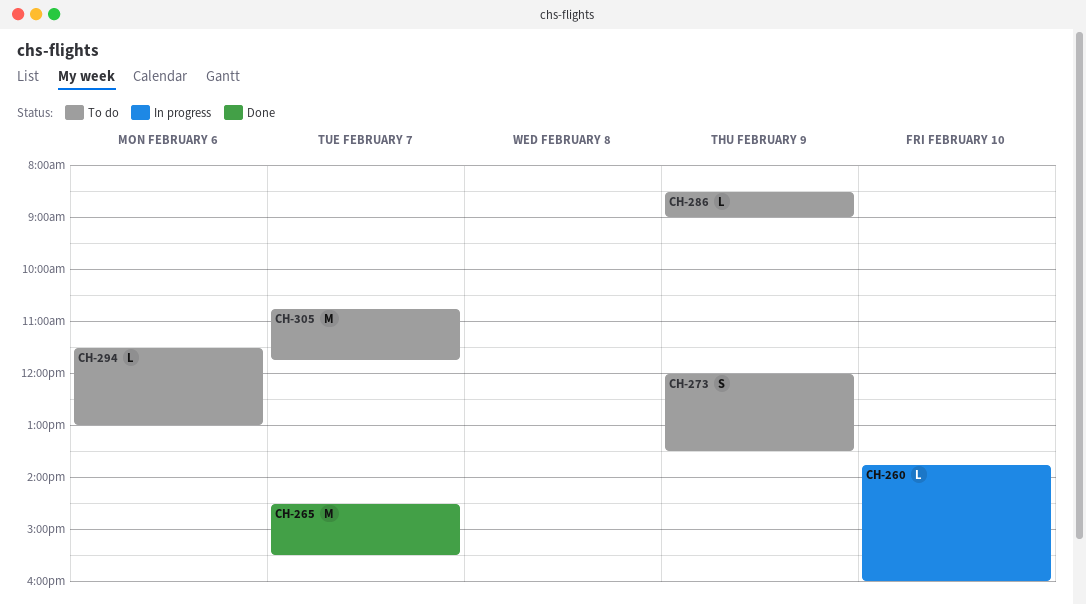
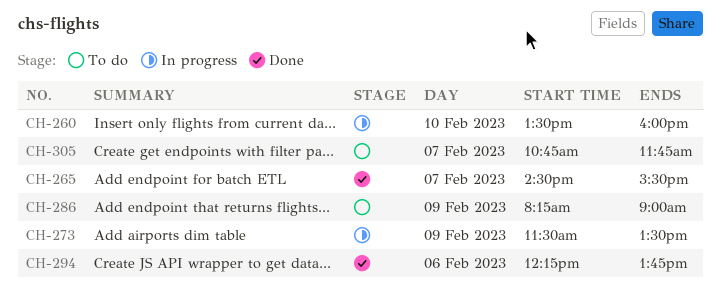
CH-260, begins: 13:45 -> 13:30
CH-273, status: To do -> In progress
CH-273, begins: 12:00 -> 11:30
CH-286, begins: 08:30 -> 08:15
CH-294, status: To do -> Done
CH-294, begins: 11:30 -> 12:15
CH-294, ends: 13:00 -> 13:45

